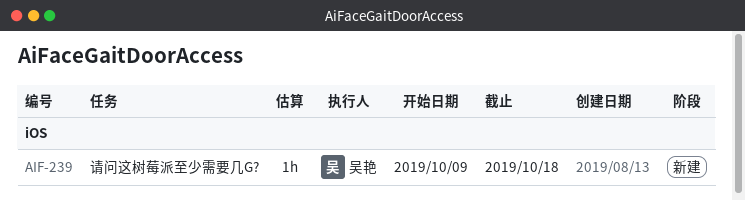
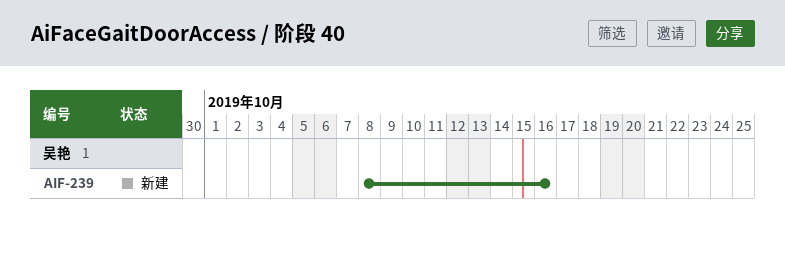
AIF-239, start: Oct 9 -> Oct 8
AIF-239, due: Oct 18 -> Oct 16

